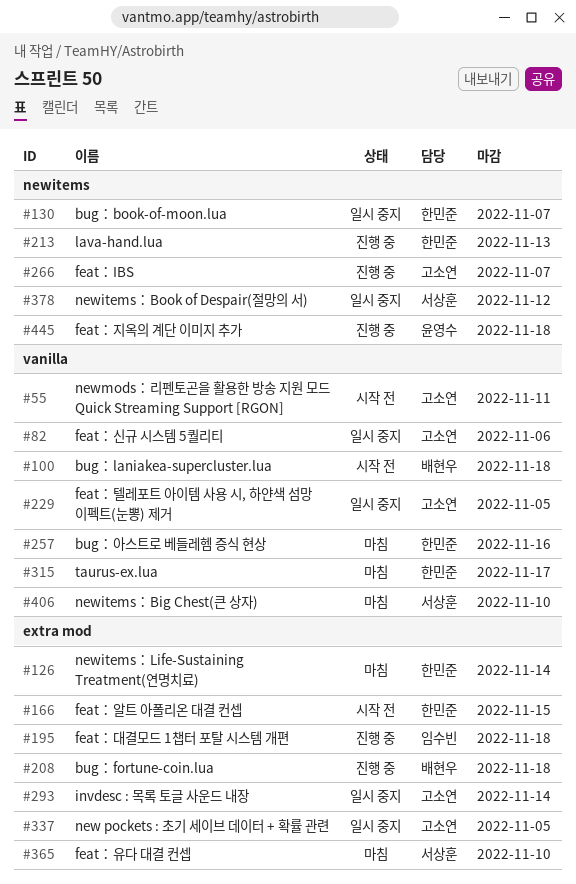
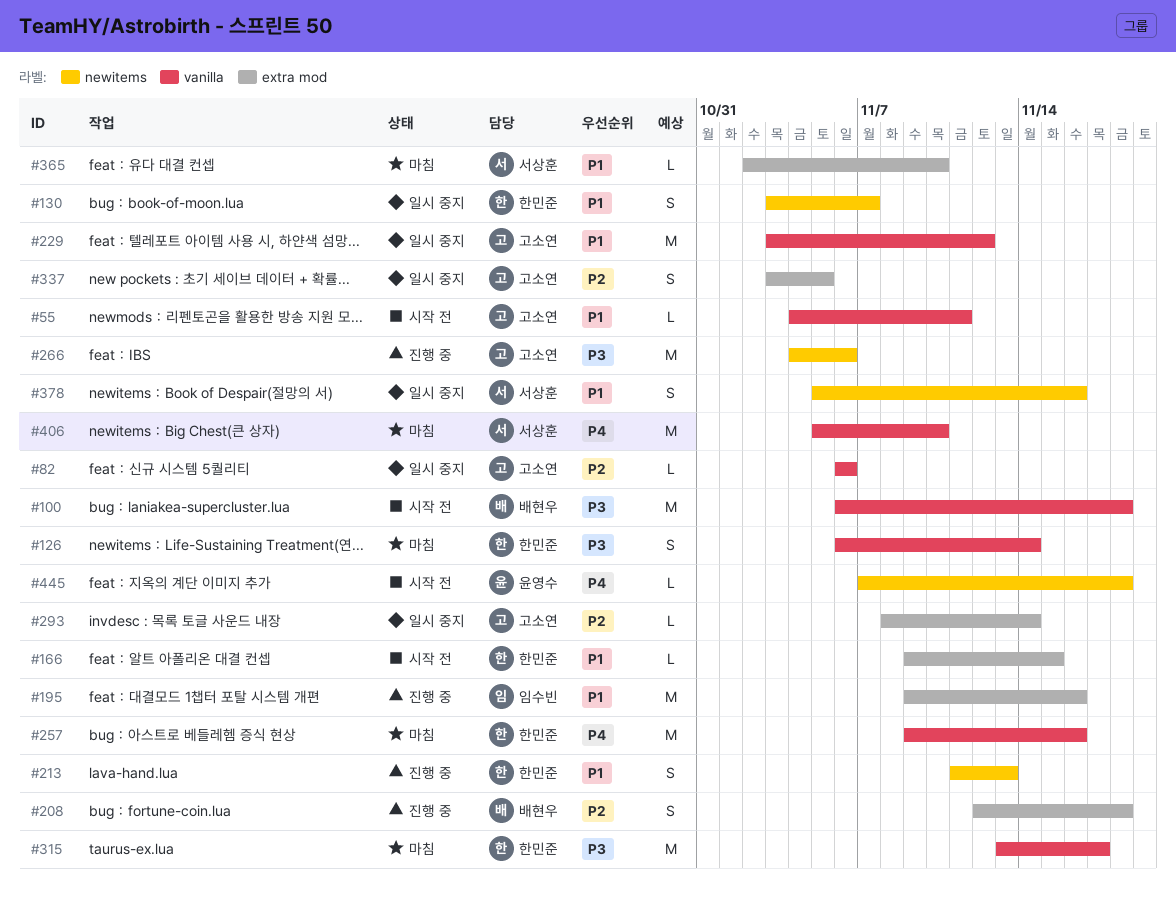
#126, label: extra mod -> vanilla
#195, due: Nov 18 -> Nov 16
#229, due: Nov 5 -> Nov 12
#266, due: Nov 7 -> Nov 6
#378, due: Nov 12 -> Nov 16
#445, status: 진행 중 -> 시작 전

